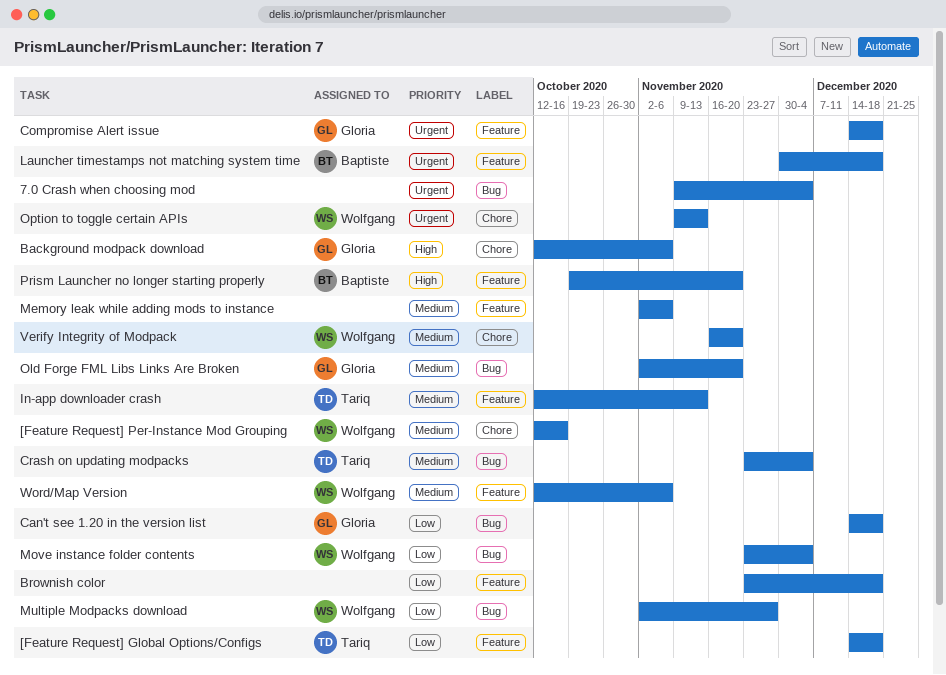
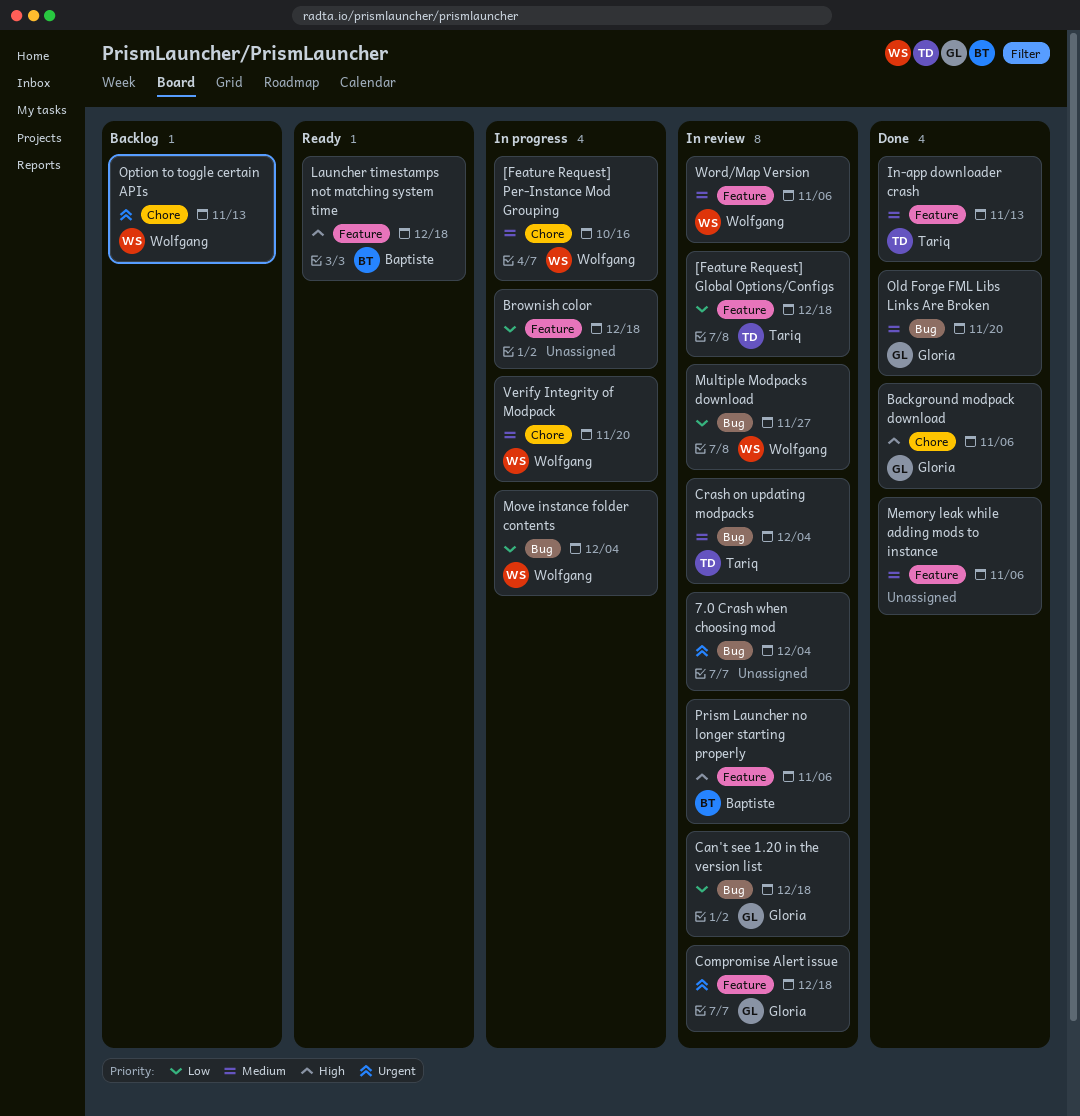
Launcher timestamps not matching system time, priority: Urgent -> High
Prism Launcher no longer starting properly, due: Nov 20 -> Nov 6

